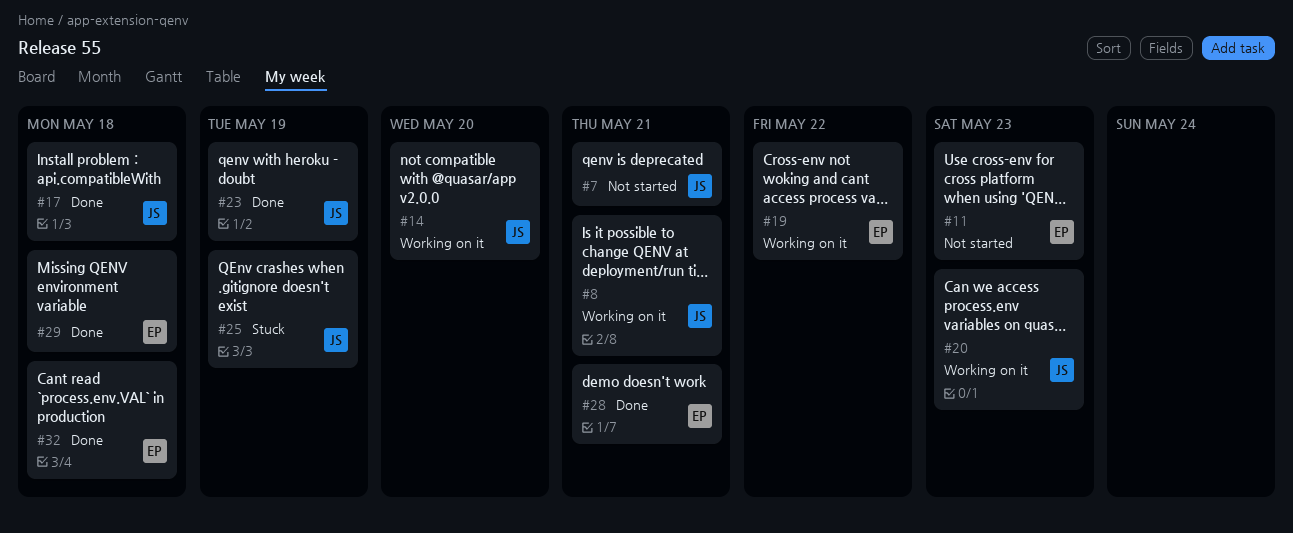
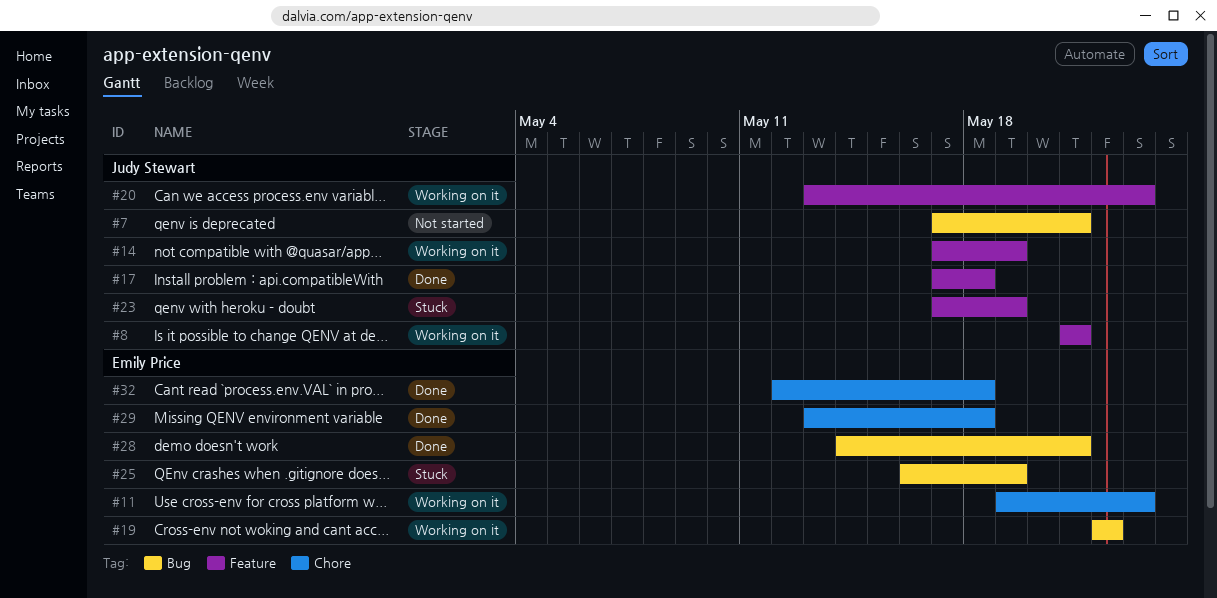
#11, status: Not started -> Working on it
#14, due: May 20 -> May 19
#23, status: Done -> Stuck
#25, owner: Judy Stewart -> Emily Price

